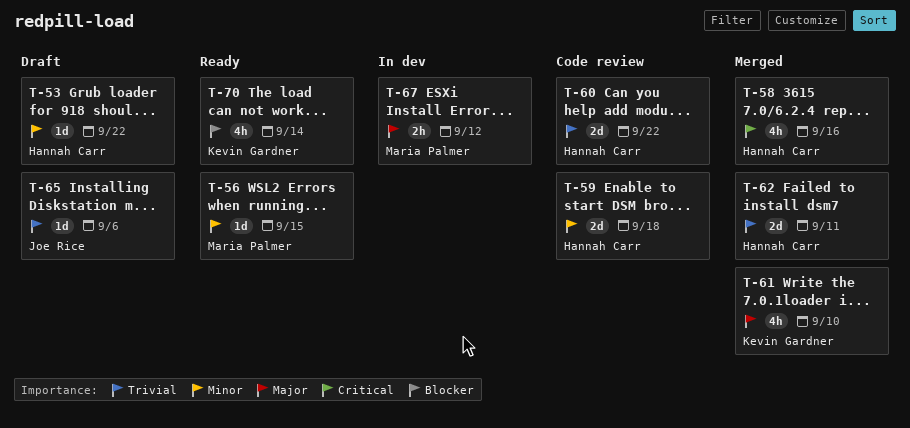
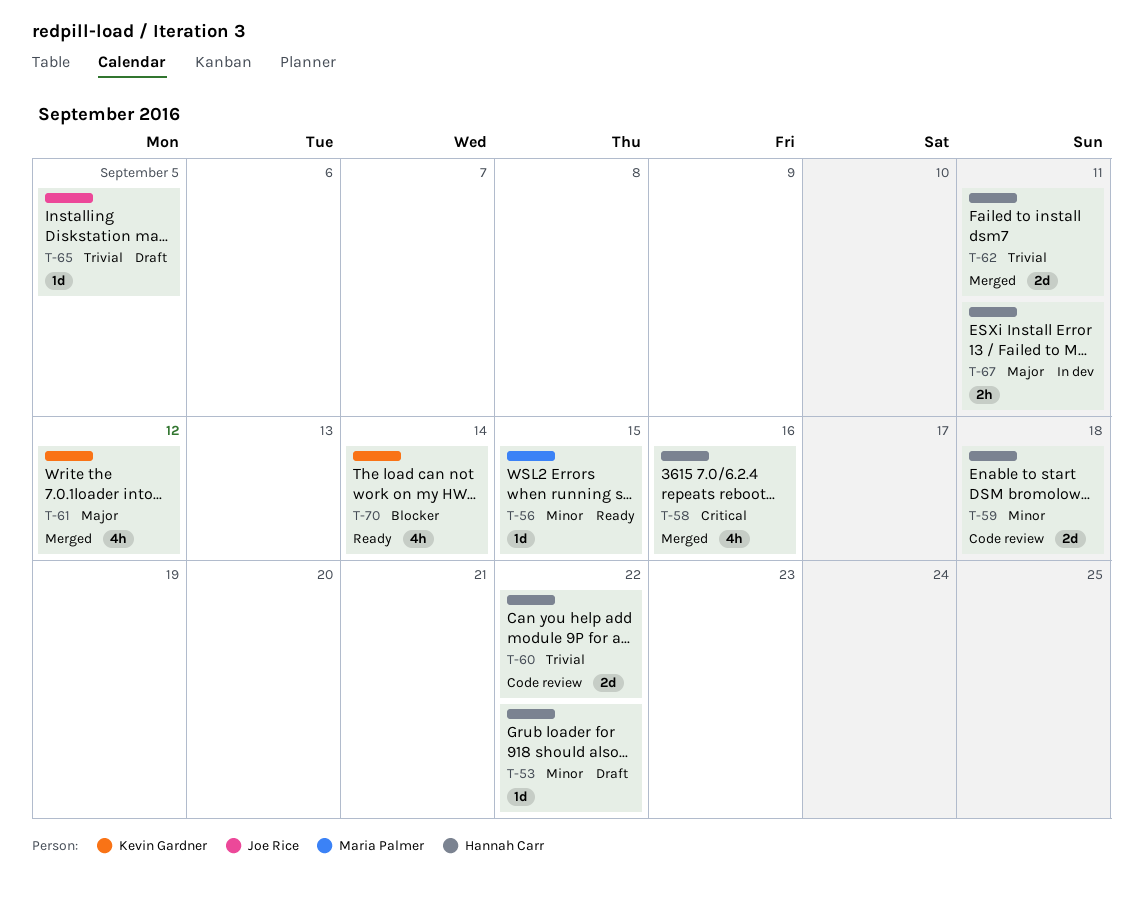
T-61, due: Sep 10 -> Sep 12
T-65, due: Sep 6 -> Sep 5
T-67, owner: Maria Palmer -> Hannah Carr
T-67, due: Sep 12 -> Sep 11

